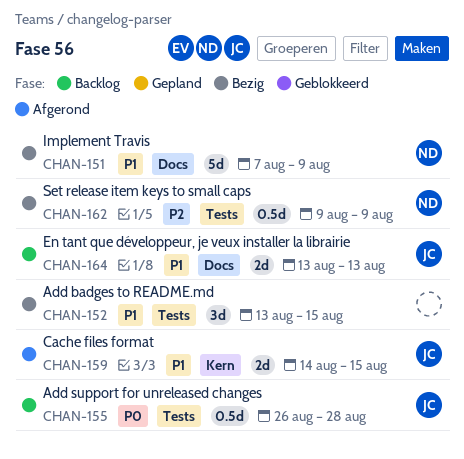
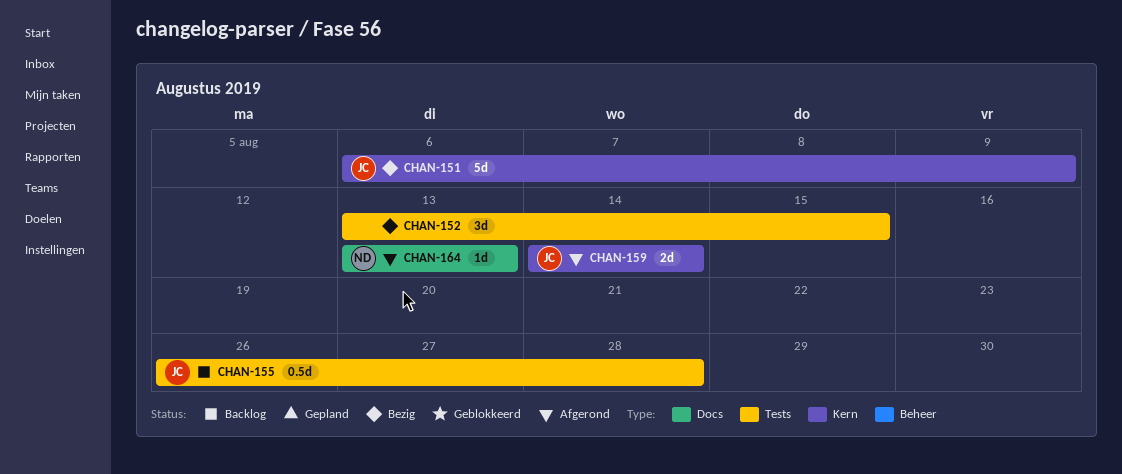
CHAN-151, owner: ND -> JC
CHAN-151, label: Docs -> Kern
CHAN-151, start: Aug 7 -> Aug 6
CHAN-159, due: Aug 15 -> Aug 14
CHAN-162: present -> none
CHAN-164, status: Backlog -> Afgerond
CHAN-164, owner: JC -> ND
CHAN-164, estimate: 2d -> 1d

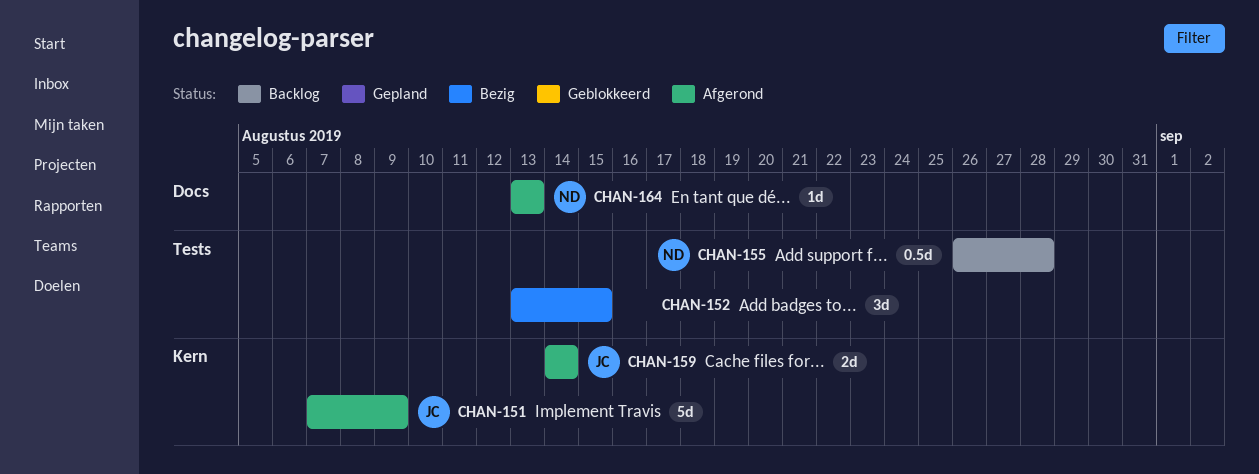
CHAN-151, status: Bezig -> Afgerond
CHAN-151, start: Aug 6 -> Aug 7
CHAN-155, owner: JC -> ND

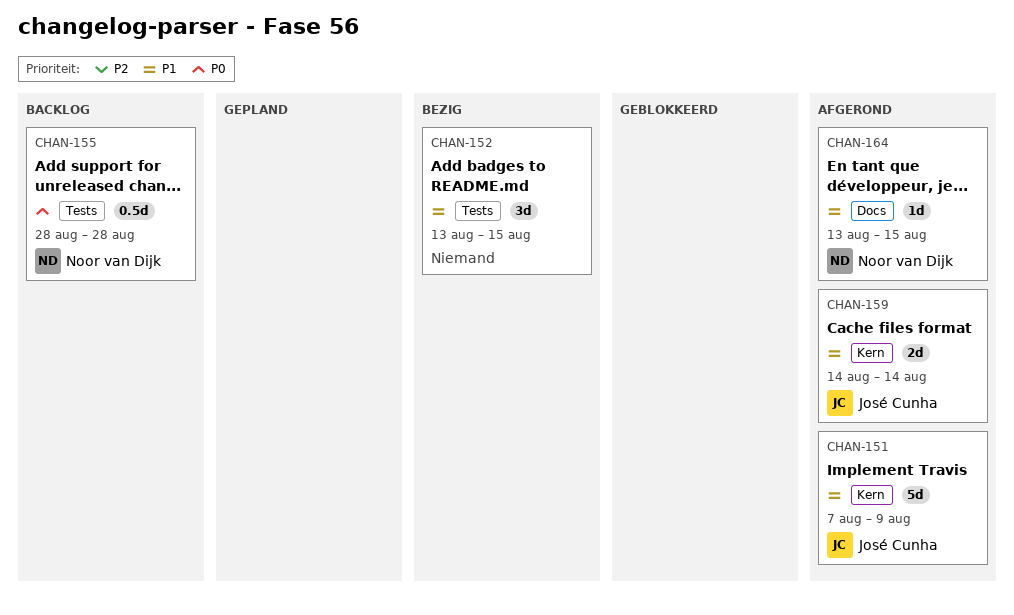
CHAN-155, start: Aug 26 -> Aug 28
CHAN-164, due: Aug 13 -> Aug 15

